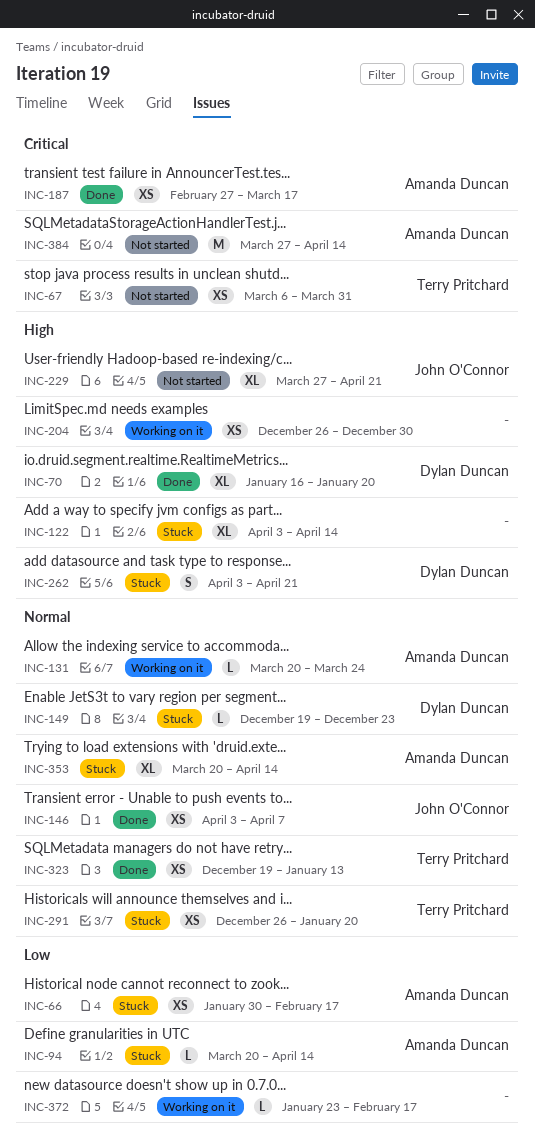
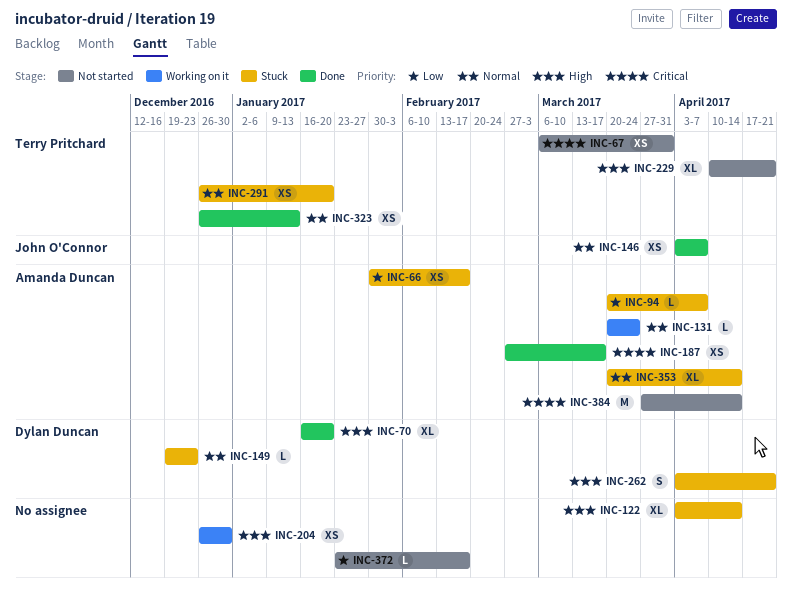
INC-94, due: Apr 14 -> Apr 7
INC-229, owner: John O'Connor -> Terry Pritchard
INC-229, start: Mar 27 -> Apr 10
INC-323, start: Dec 19 -> Dec 26
INC-372, status: Working on it -> Not started

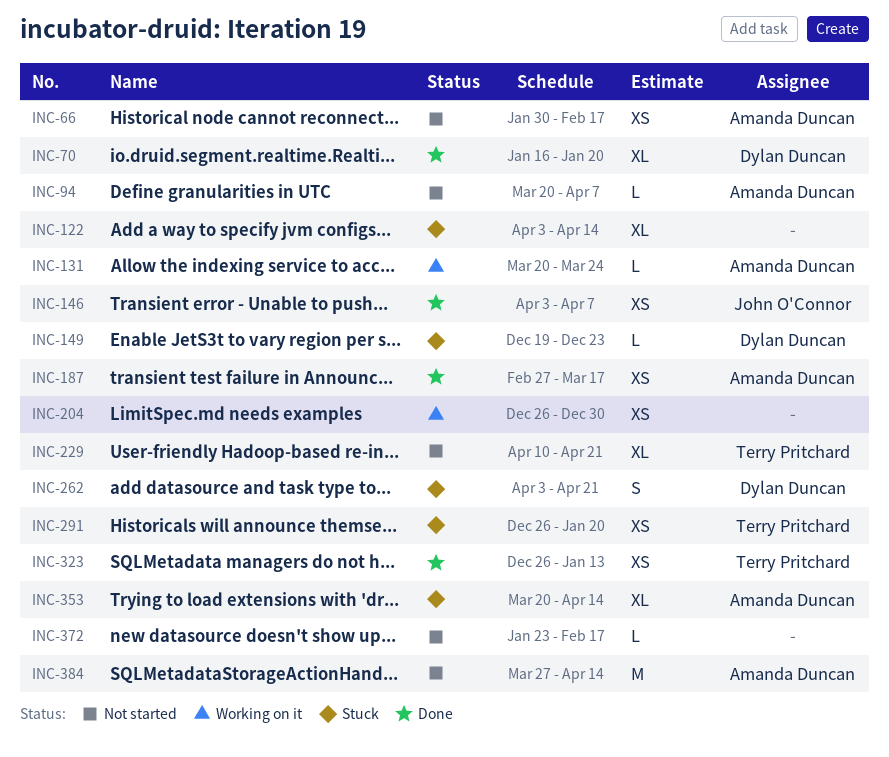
INC-66, status: Stuck -> Not started
INC-67: present -> none
INC-94, status: Stuck -> Not started

